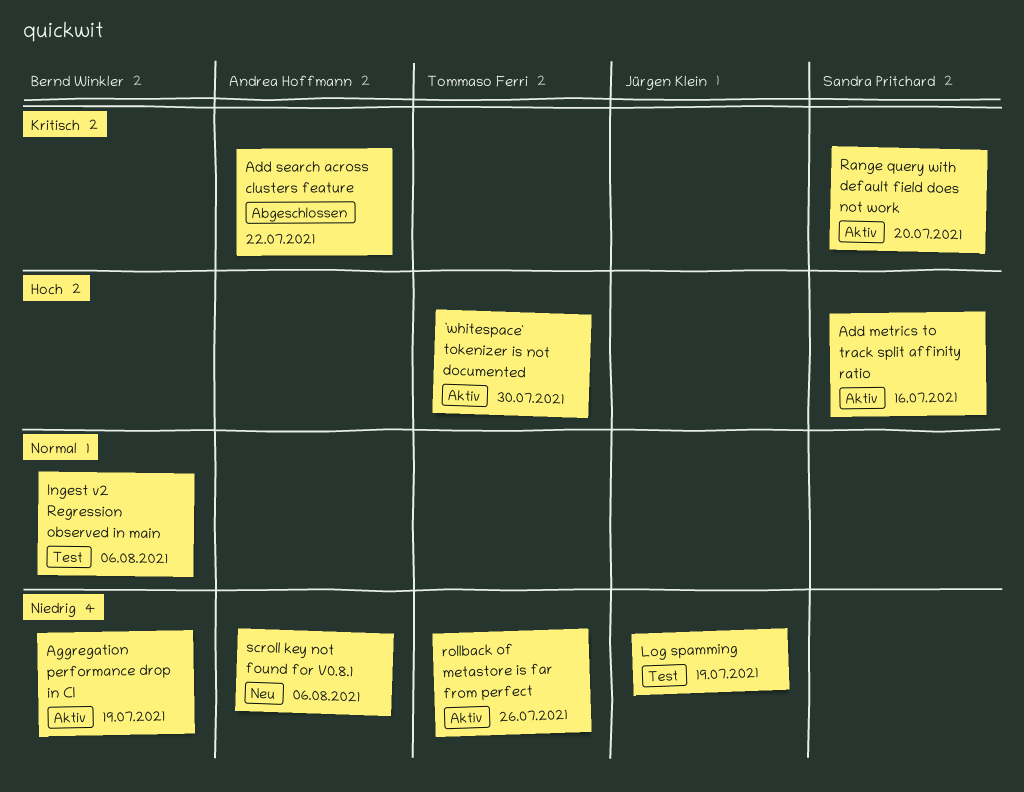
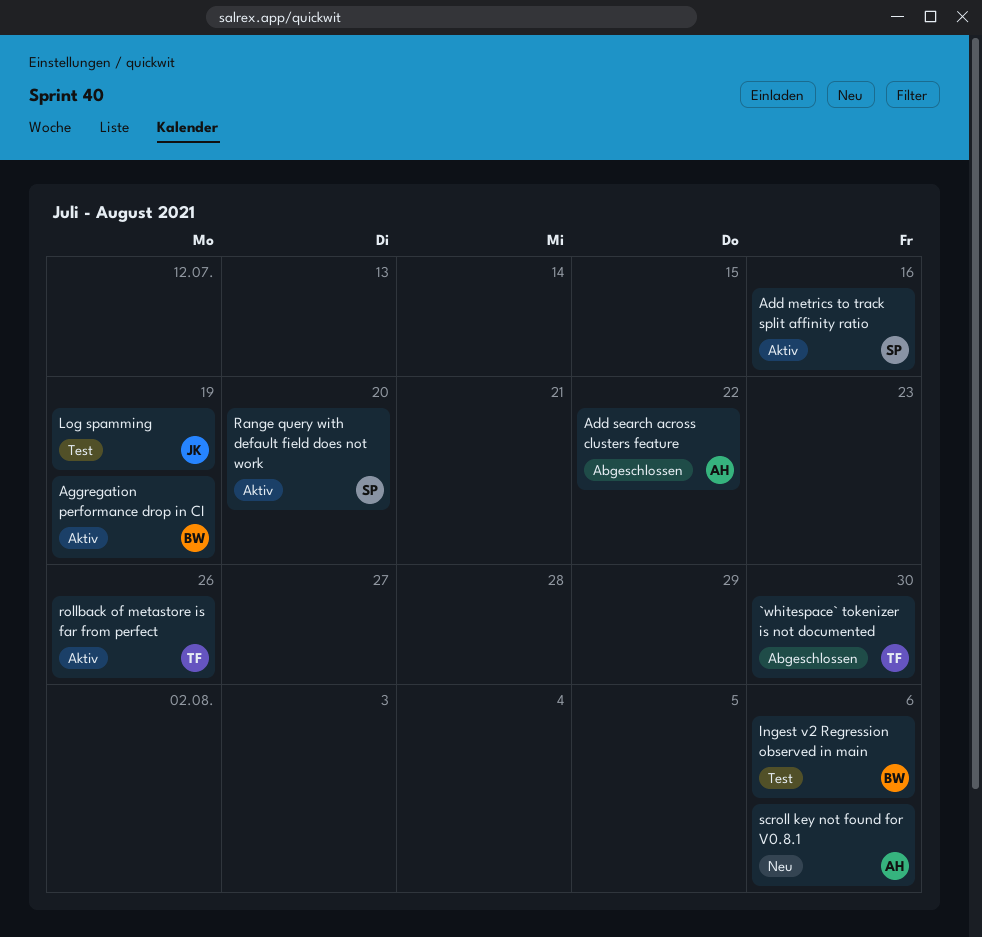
`whitespace` tokenizer is not documented, status: Aktiv -> Abgeschlossen

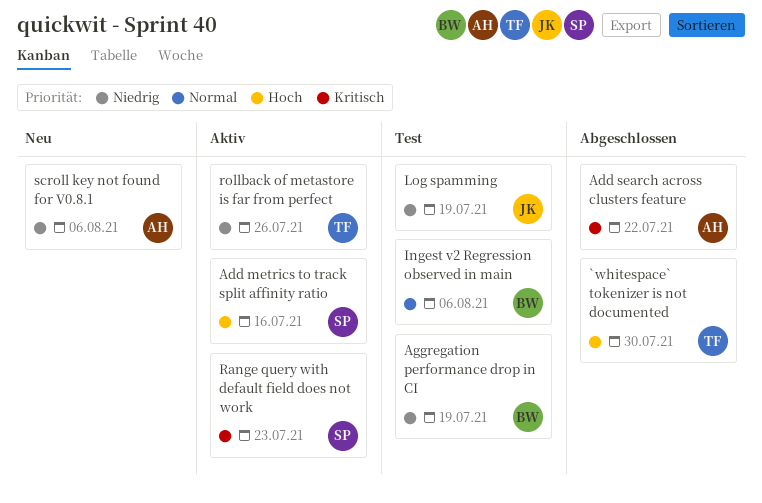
Aggregation performance drop in CI, status: Aktiv -> Test
Range query with default field does not work, due: Jul 20 -> Jul 23

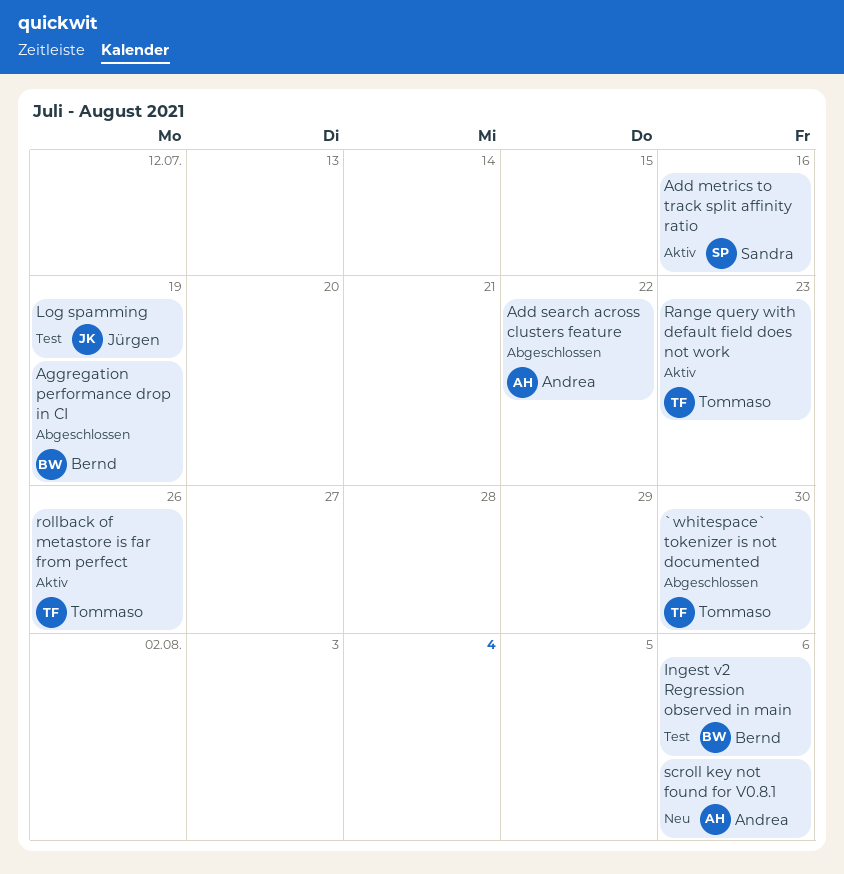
Aggregation performance drop in CI, status: Test -> Abgeschlossen
Range query with default field does not work, owner: Sandra -> Tommaso

